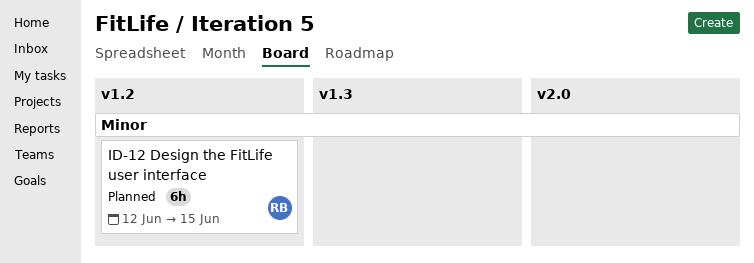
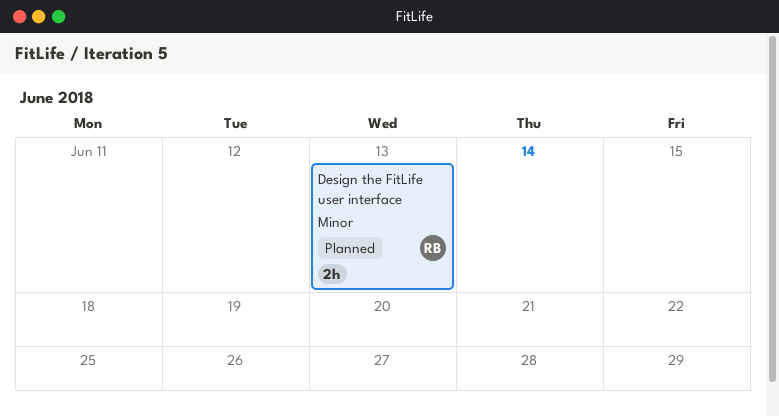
Design the FitLife user interface, estimate: 6h -> 2h
Design the FitLife user interface, due: Jun 15 -> Jun 13

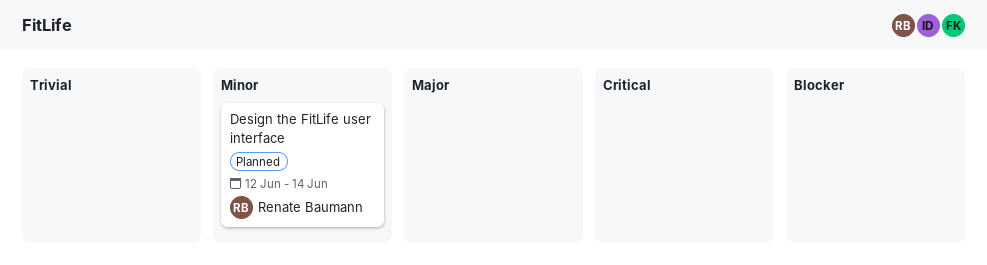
Design the FitLife user interface, due: Jun 13 -> Jun 14

